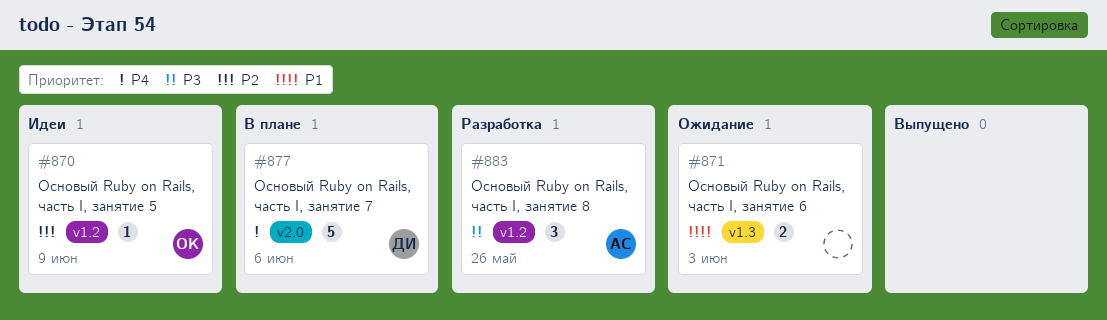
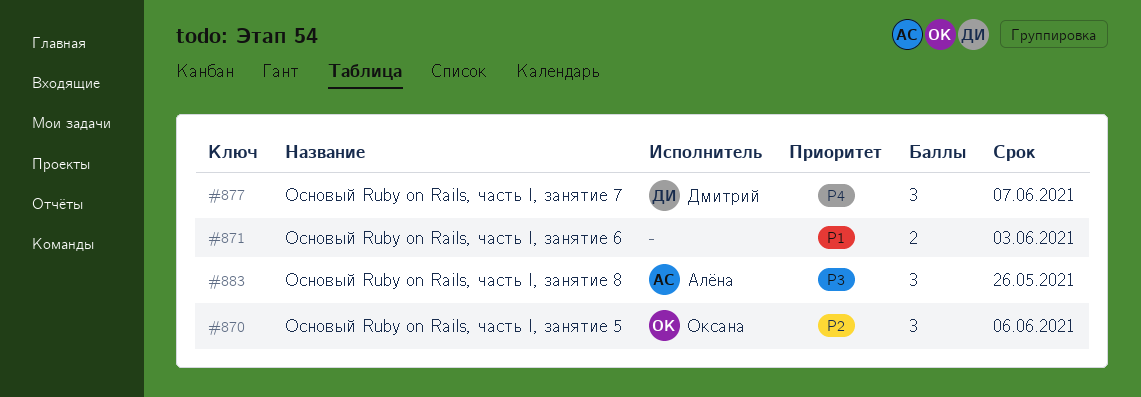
#870, estimate: 1 -> 3
#870, due: Jun 9 -> Jun 6
#877, estimate: 5 -> 3
#877, due: Jun 6 -> Jun 7

